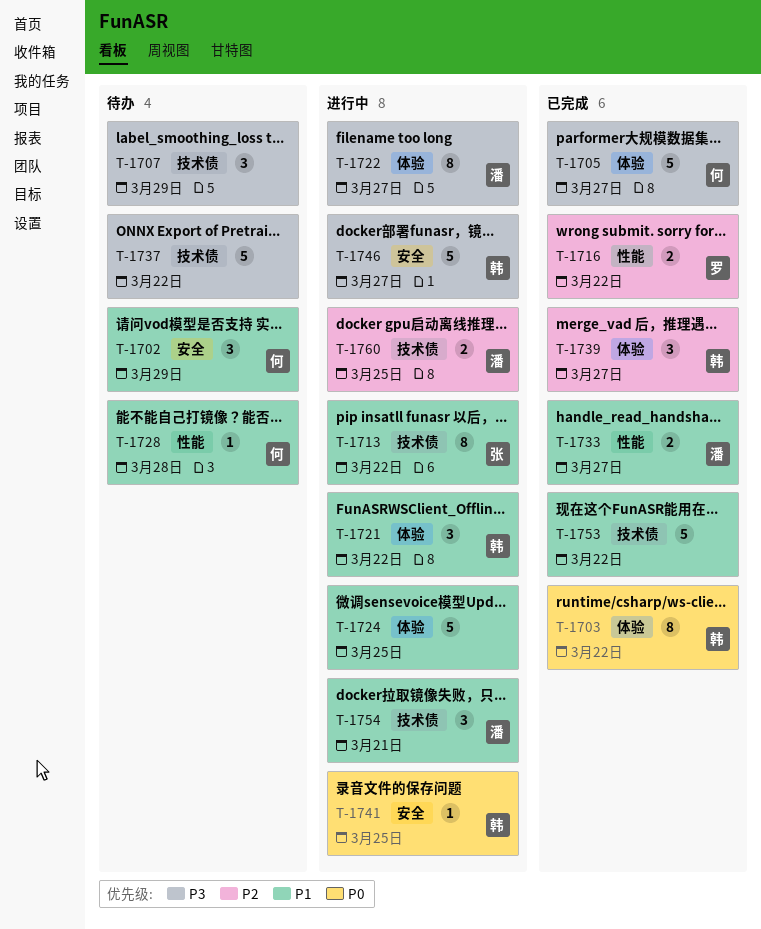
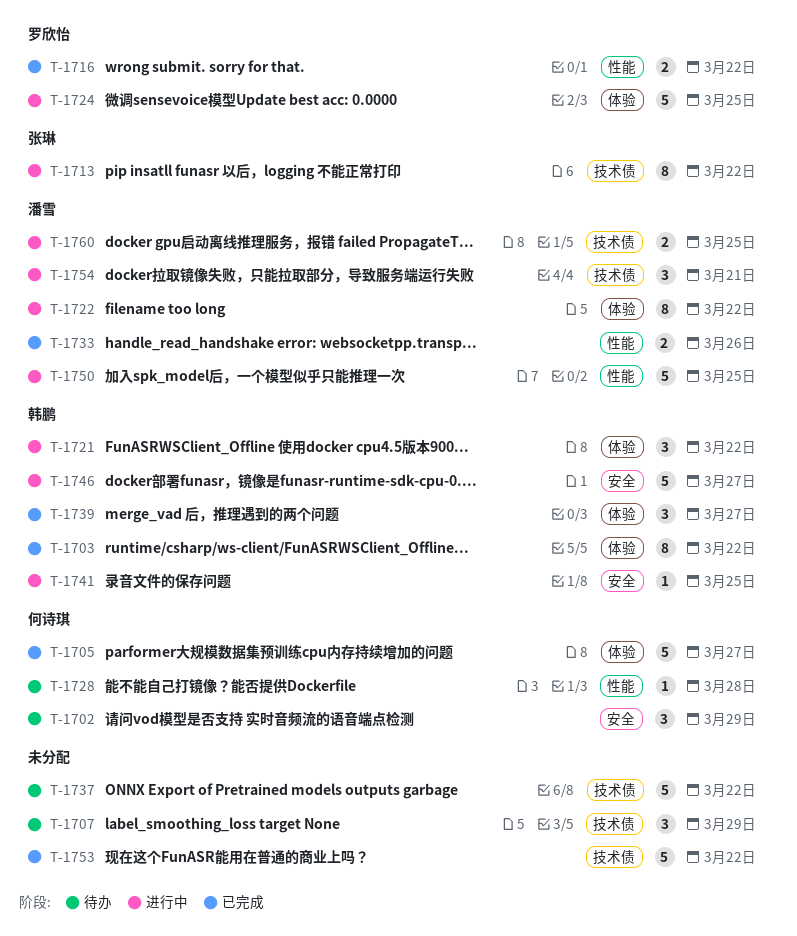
T-1722, due: Mar 27 -> Mar 22
T-1724, owner: none -> 罗欣怡
T-1733, due: Mar 27 -> Mar 26
T-1750: none -> present

